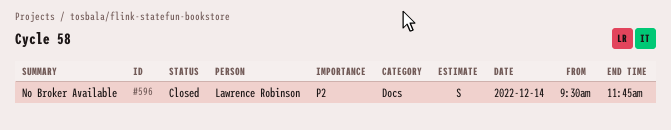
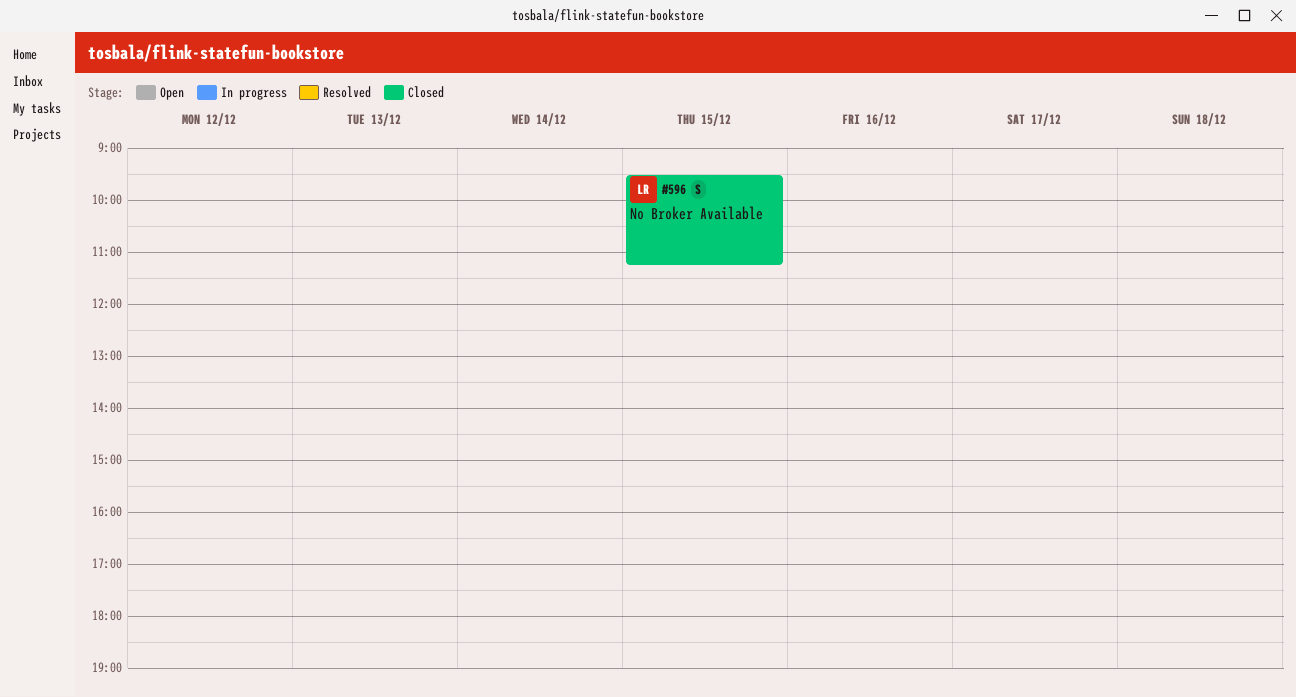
#596, day: Dec 14 -> Dec 15
#596, ends: 11:45 -> 11:15

